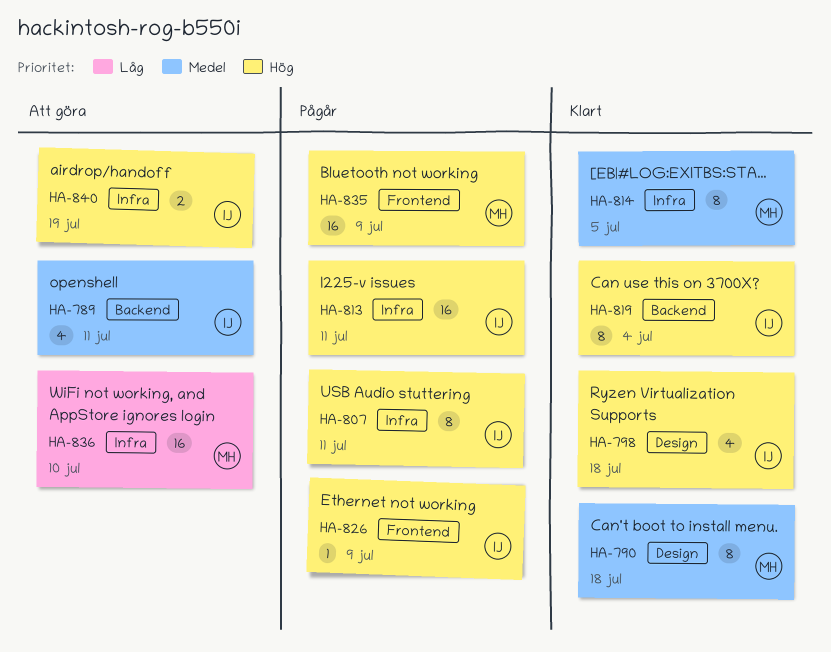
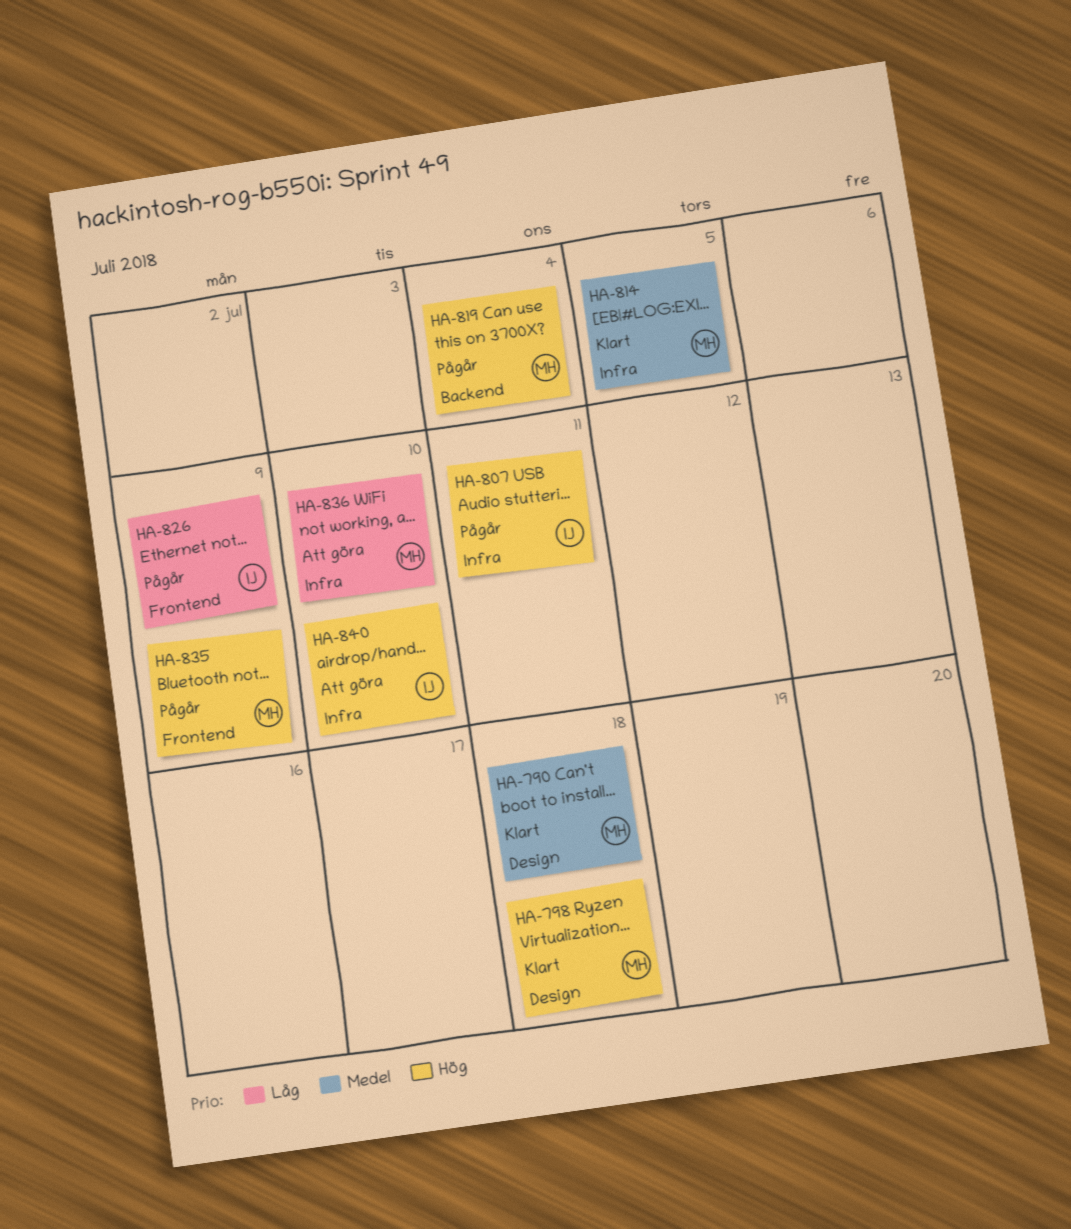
HA-789: present -> none
HA-798, owner: IJ -> MH
HA-813: present -> none
HA-819, status: Klart -> Pågår
HA-819, owner: IJ -> MH
HA-826, priority: Hög -> Låg
HA-840, due: Jul 19 -> Jul 10

